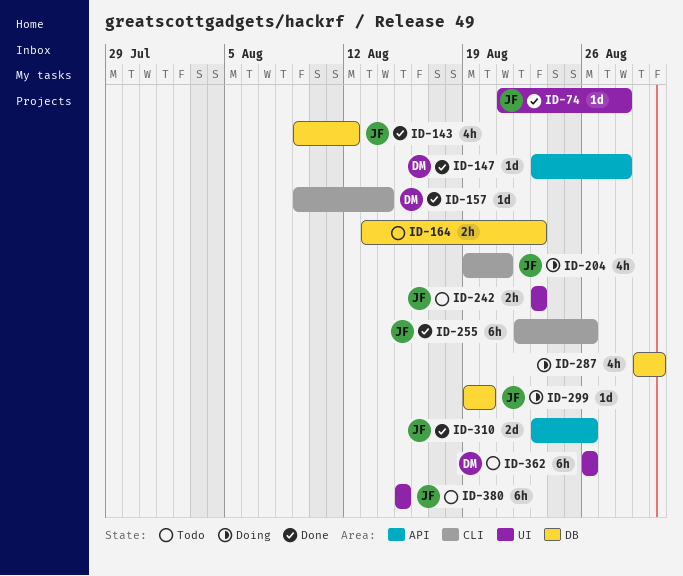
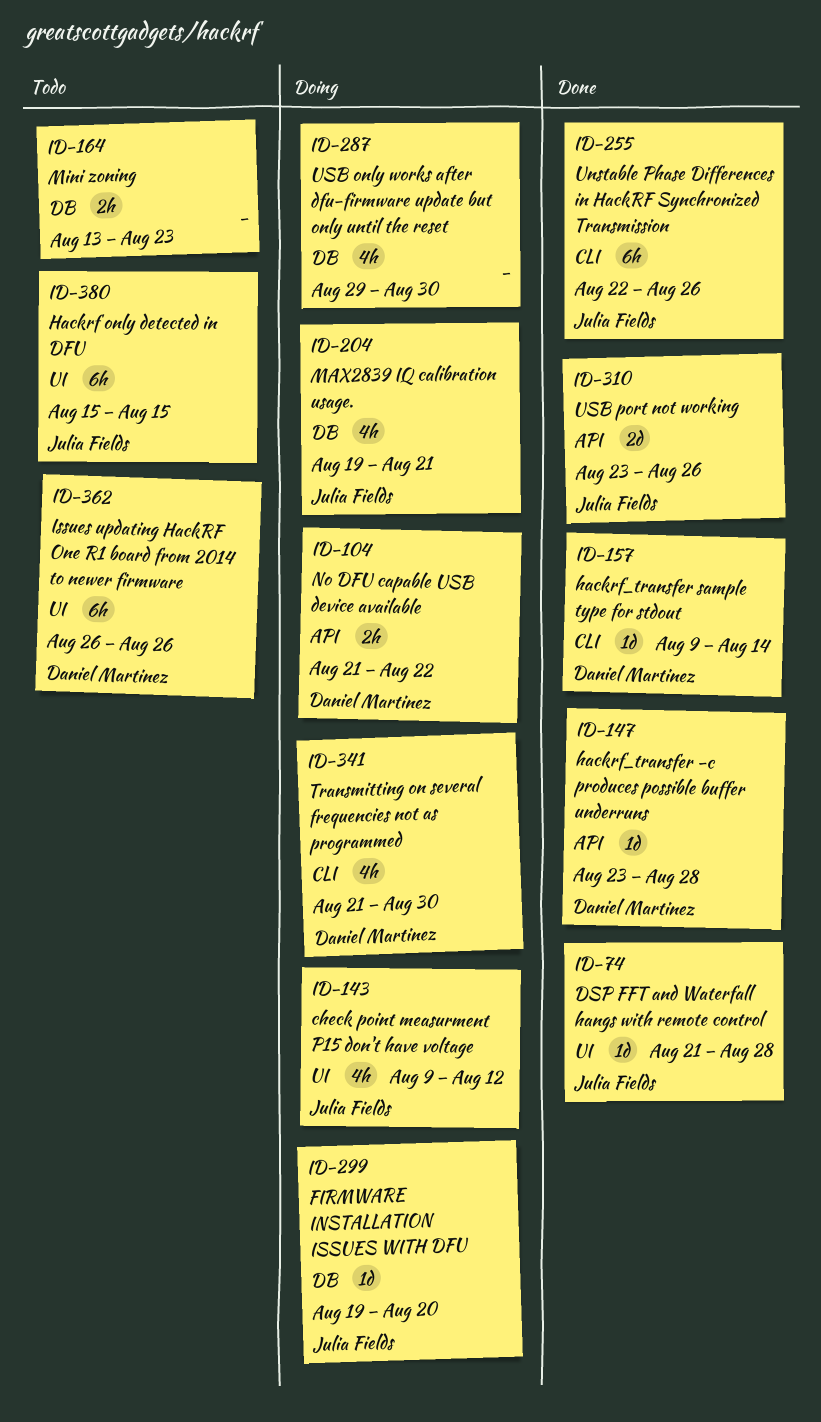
ID-104: none -> present
ID-143, status: Done -> Doing
ID-143, label: DB -> UI
ID-204, label: CLI -> DB
ID-242: present -> none
ID-341: none -> present

